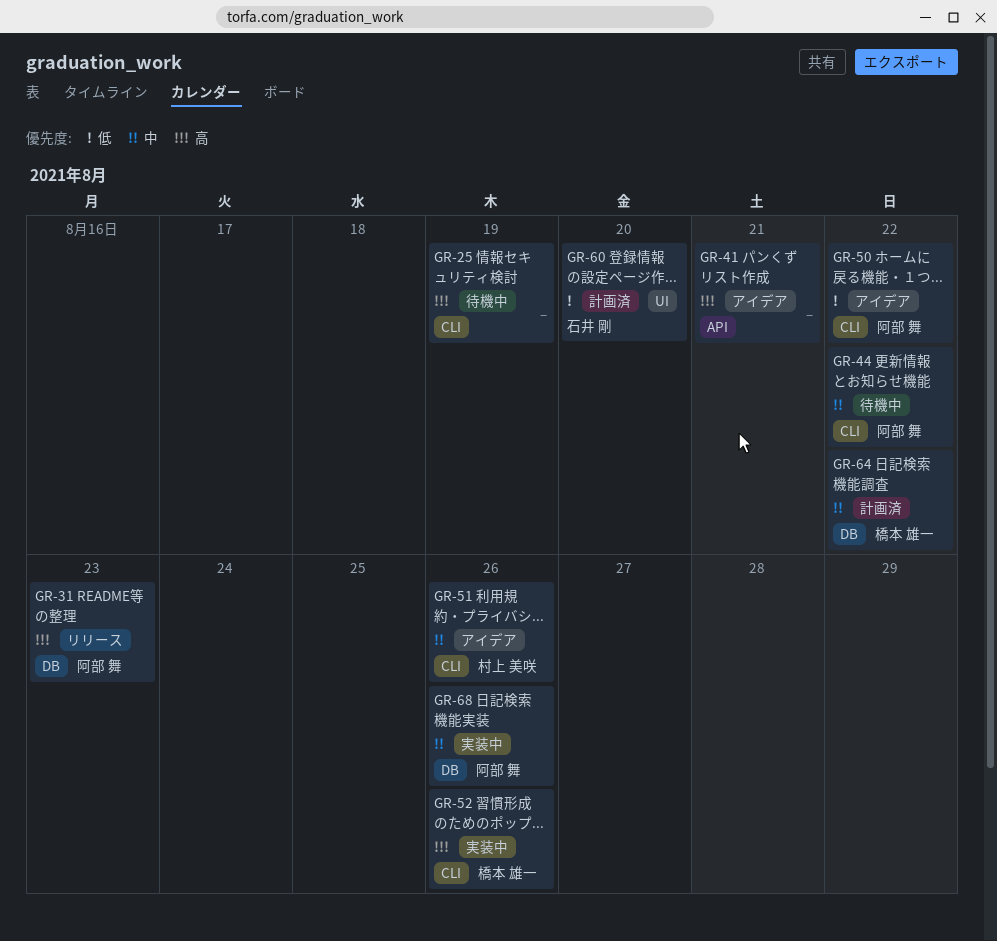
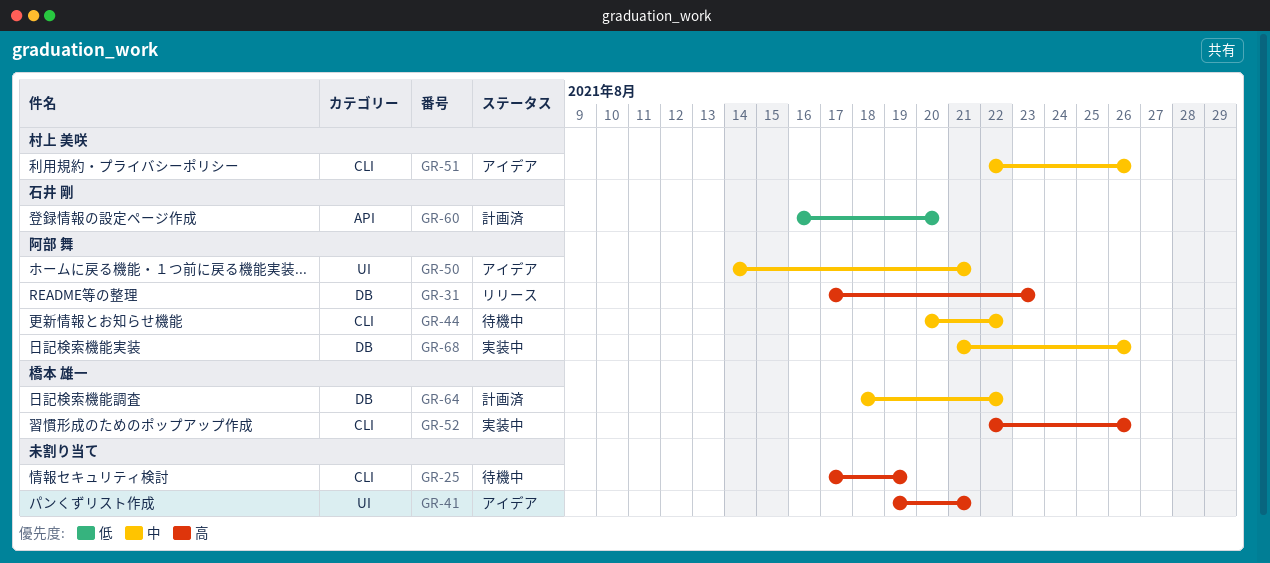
GR-41, label: API -> UI
GR-50, priority: 低 -> 中
GR-50, label: CLI -> UI
GR-50, due: Aug 22 -> Aug 21
GR-60, label: UI -> API

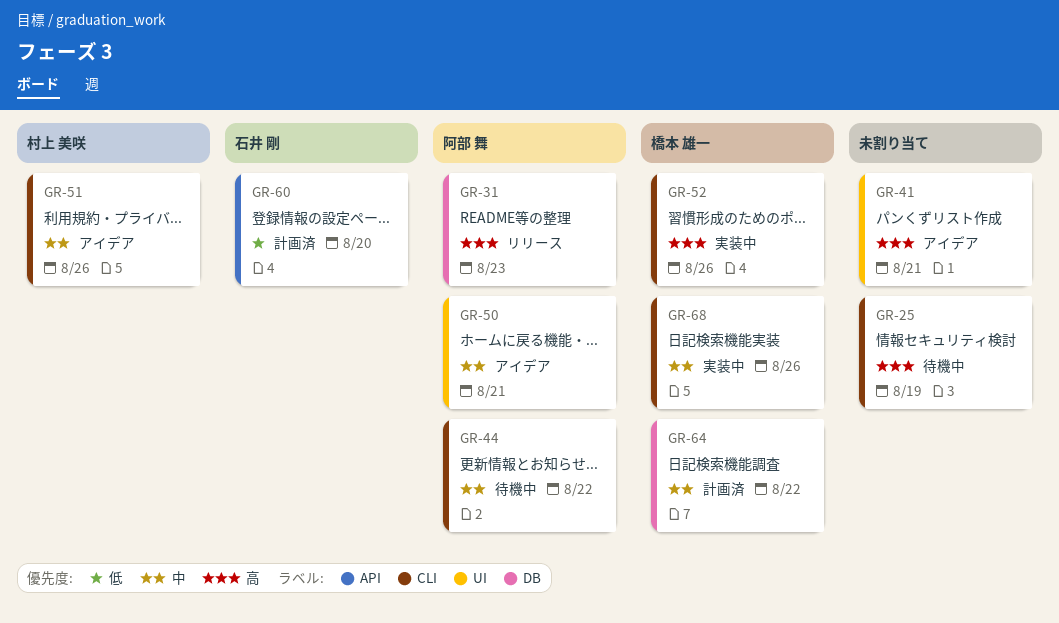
GR-68, owner: 阿部 舞 -> 橋本 雄一
GR-68, label: DB -> CLI

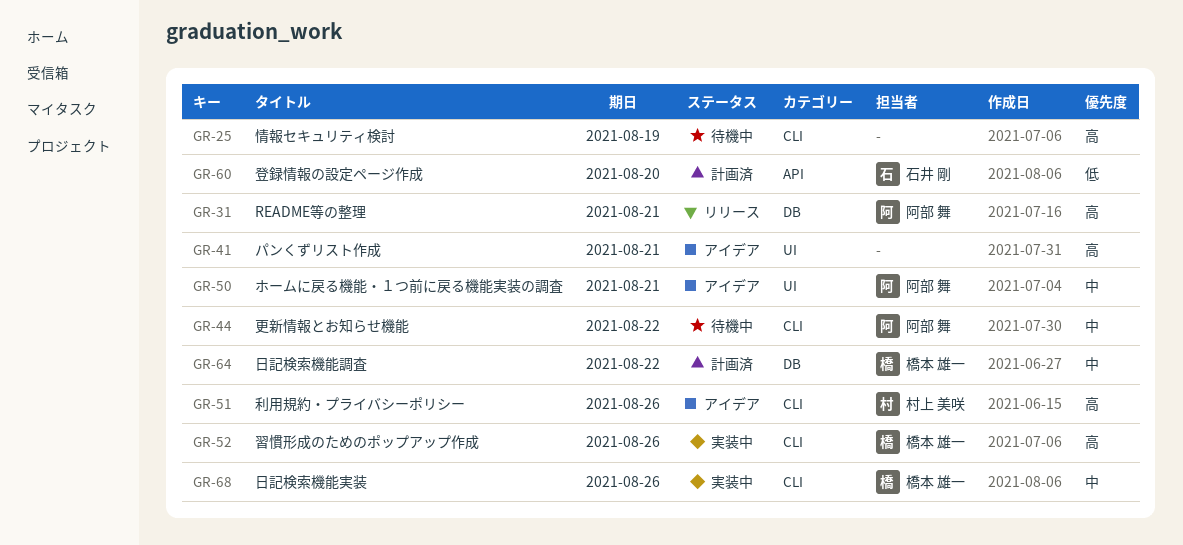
GR-31, due: Aug 23 -> Aug 21
GR-51, priority: 中 -> 高

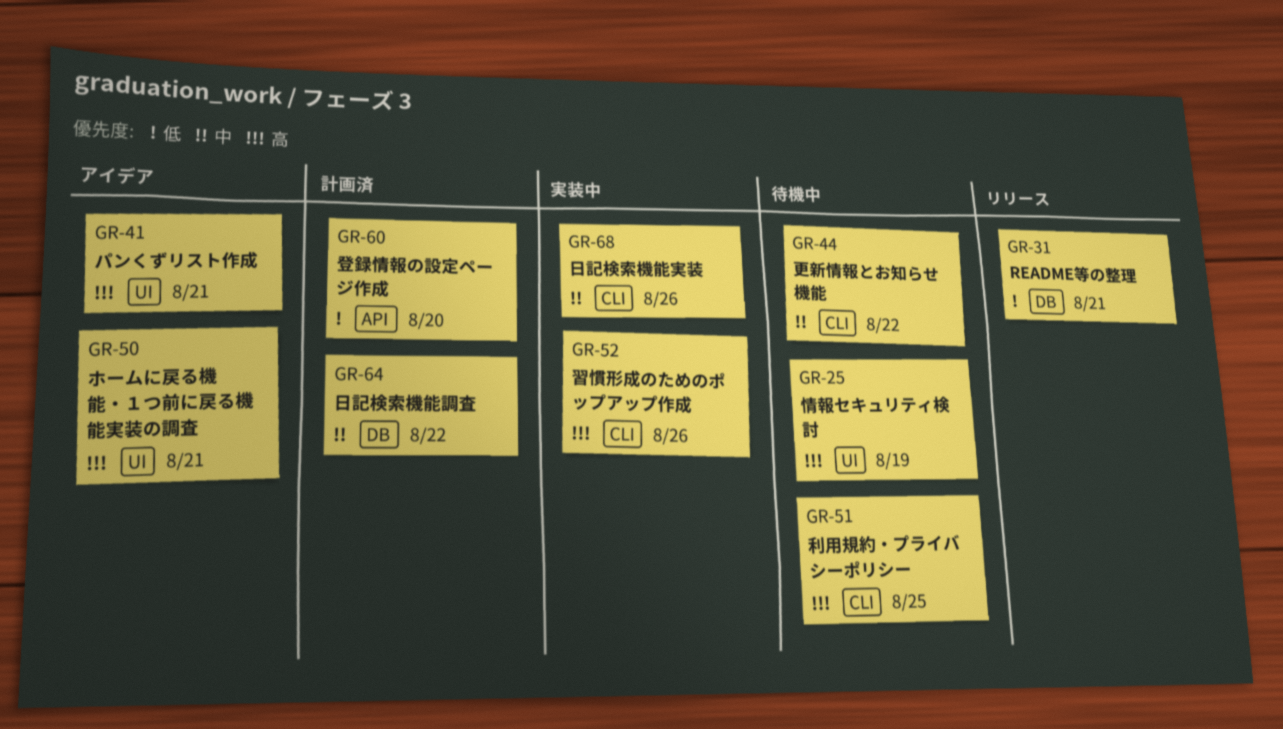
GR-25, label: CLI -> UI
GR-31, priority: 高 -> 低
GR-50, priority: 中 -> 高
GR-51, status: アイデア -> 待機中
GR-51, due: Aug 26 -> Aug 25

